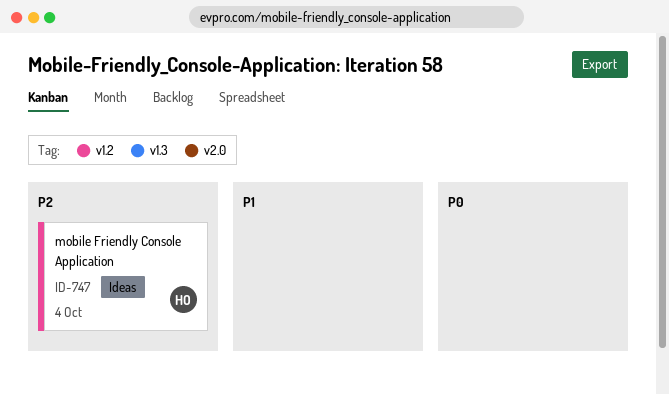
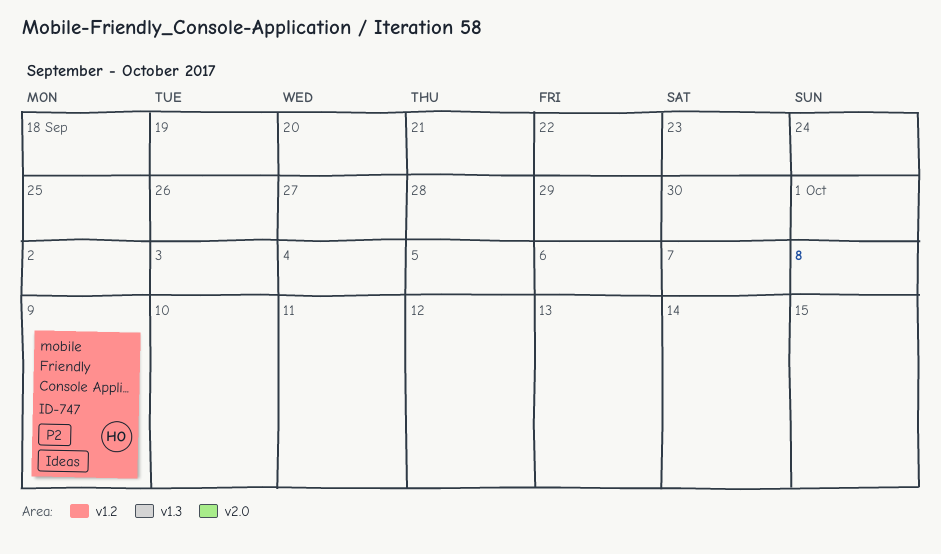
ID-747, due: Oct 4 -> Oct 9

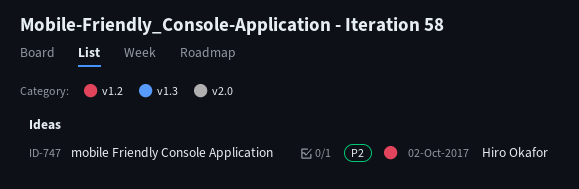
ID-747, due: Oct 9 -> Oct 2

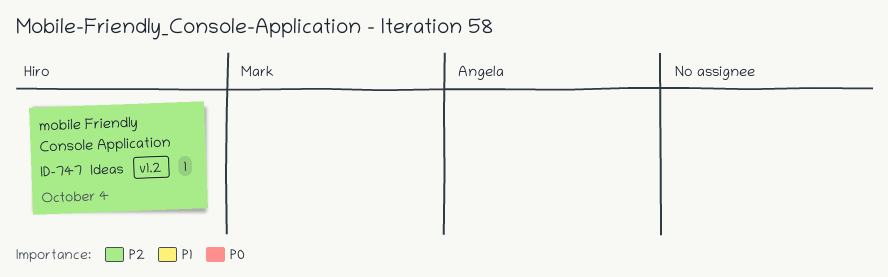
ID-747, due: Oct 2 -> Oct 4

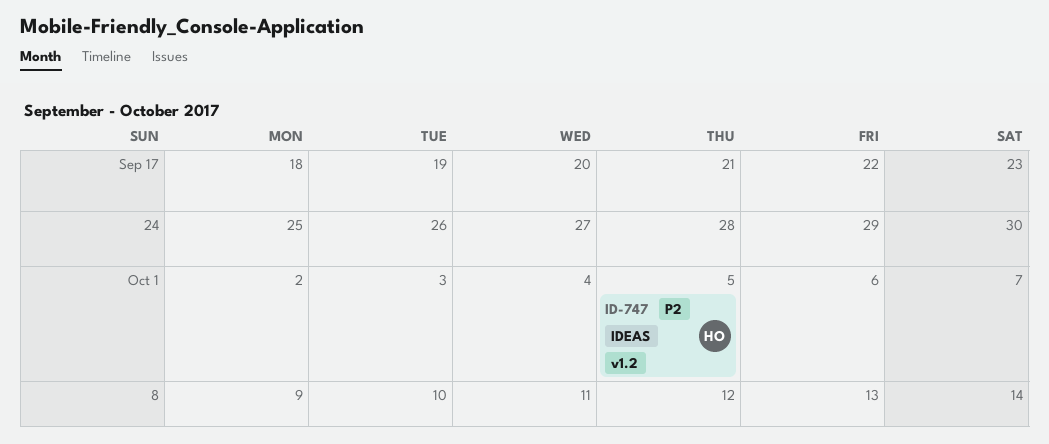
ID-747, due: Oct 4 -> Oct 5

